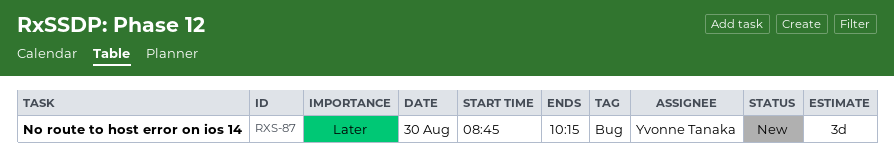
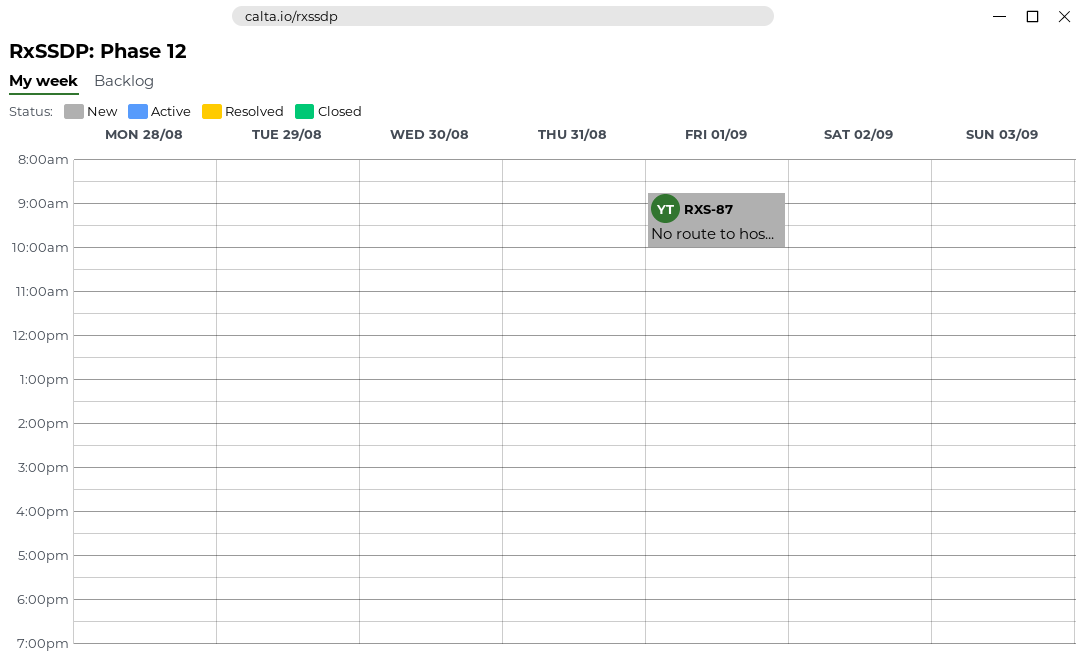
RXS-87, day: Aug 30 -> Sep 1
RXS-87, ends: 10:15 -> 10:00

